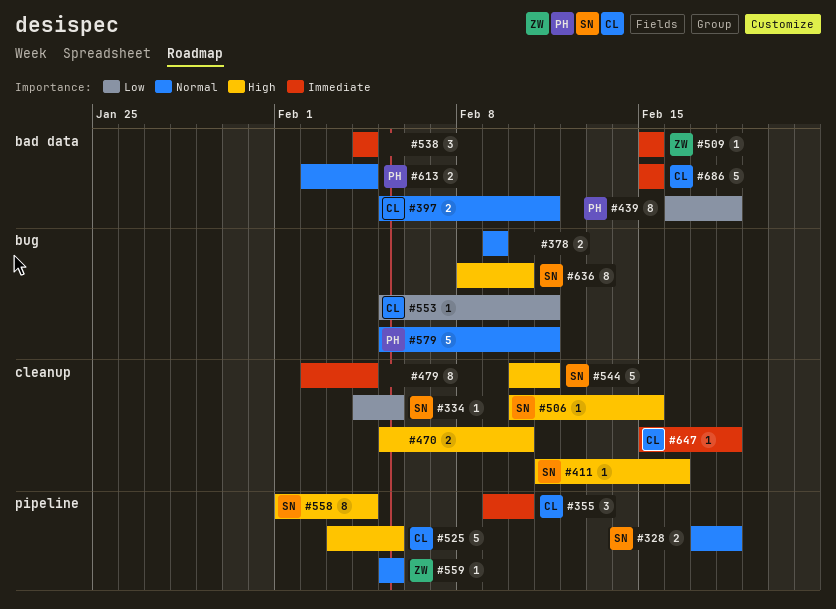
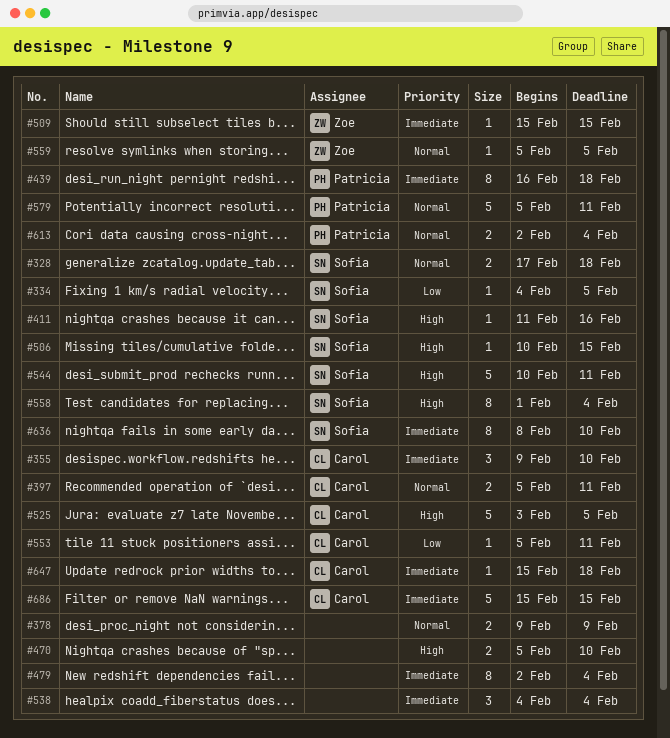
#439, priority: Low -> Immediate
#636, priority: High -> Immediate

